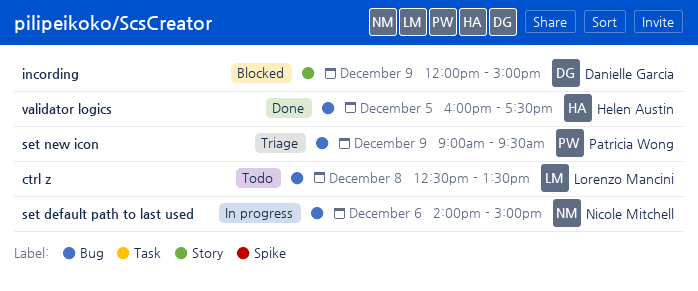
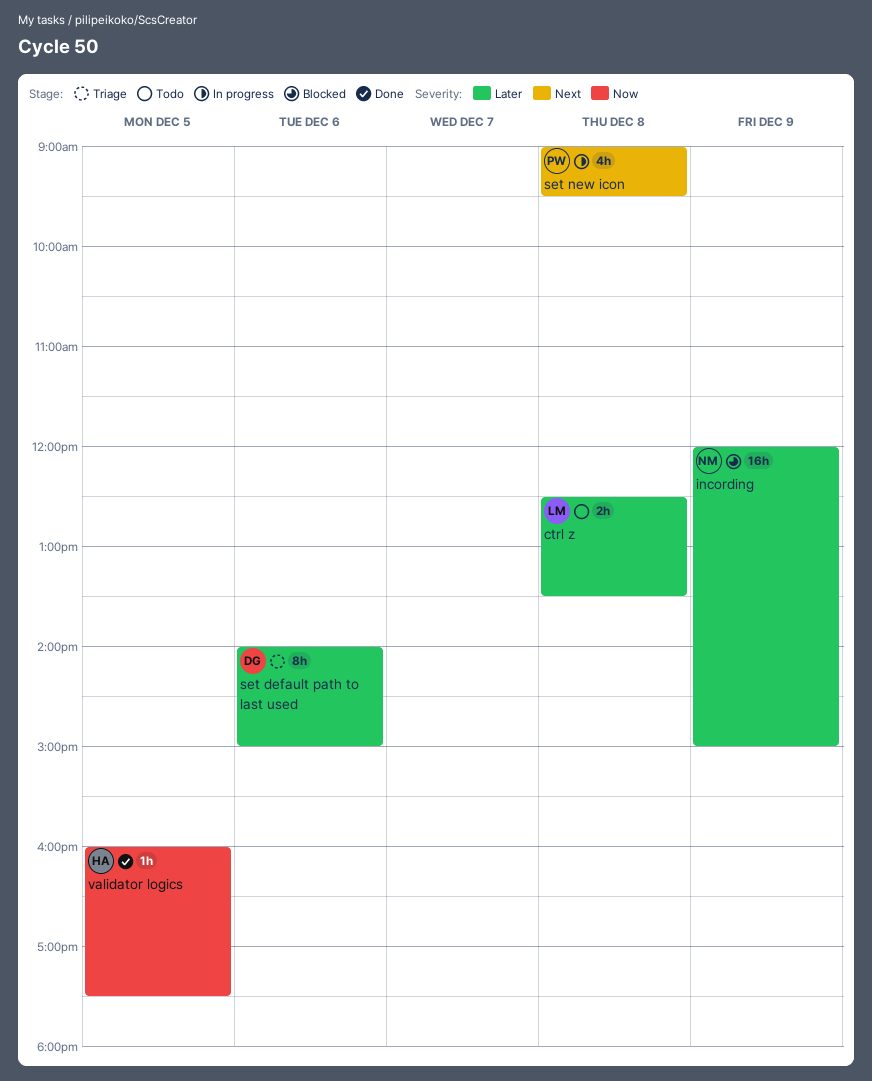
incording, owner: Danielle Garcia -> Nicole Mitchell
set default path to last used, status: In progress -> Triage
set default path to last used, owner: Nicole Mitchell -> Danielle Garcia
set new icon, status: Triage -> In progress
set new icon, day: Dec 9 -> Dec 8

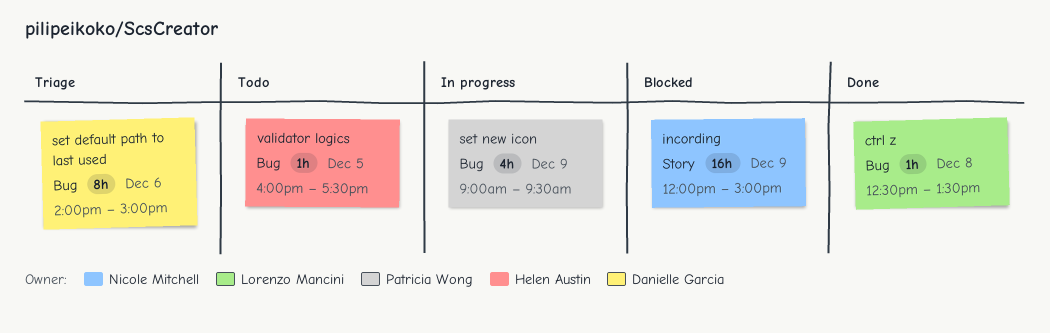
ctrl z, status: Todo -> Done
ctrl z, estimate: 2h -> 1h
set new icon, day: Dec 8 -> Dec 9
validator logics, status: Done -> Todo

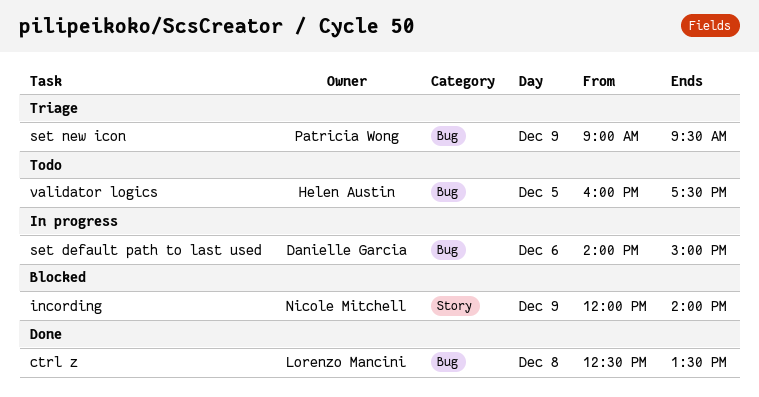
incording, ends: 15:00 -> 14:00
set default path to last used, status: Triage -> In progress
set new icon, status: In progress -> Triage

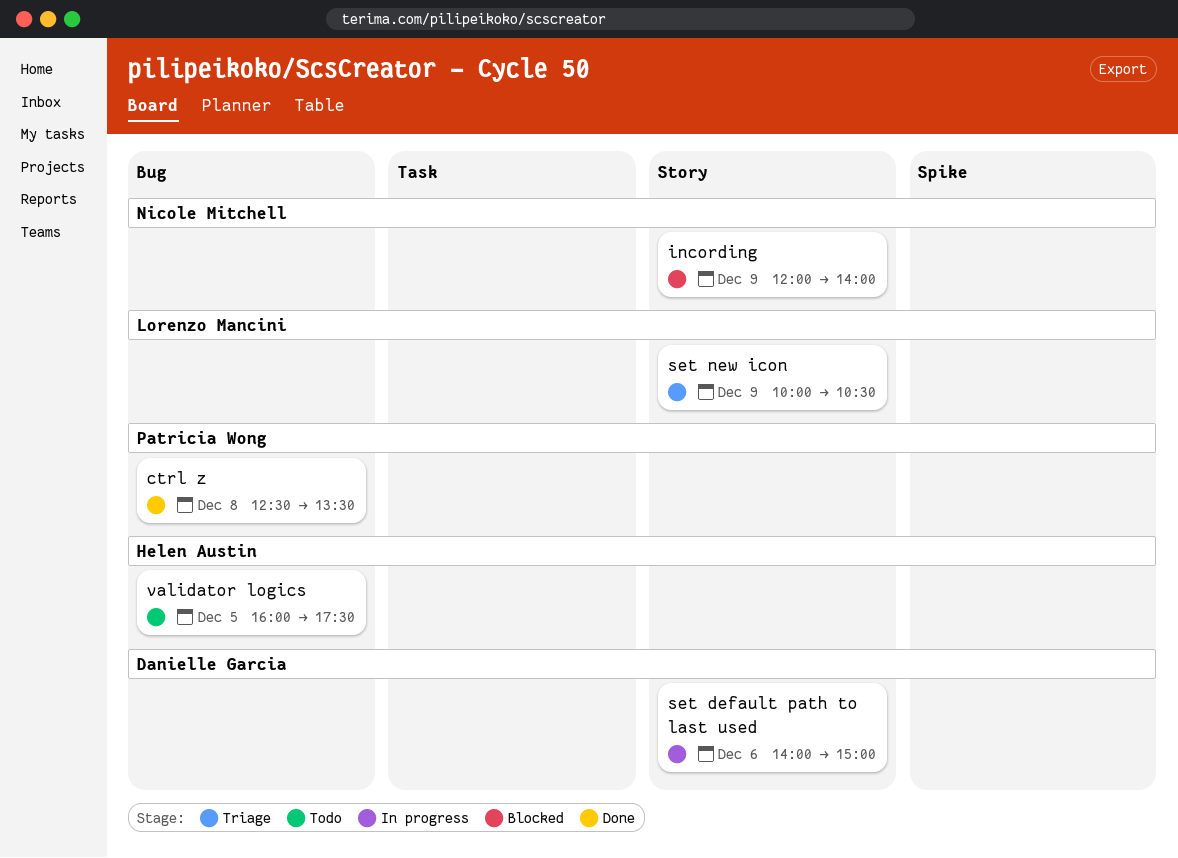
ctrl z, owner: Lorenzo Mancini -> Patricia Wong
set default path to last used, label: Bug -> Story
set new icon, owner: Patricia Wong -> Lorenzo Mancini
set new icon, label: Bug -> Story
set new icon, begins: 09:00 -> 10:00
set new icon, ends: 09:30 -> 10:30

